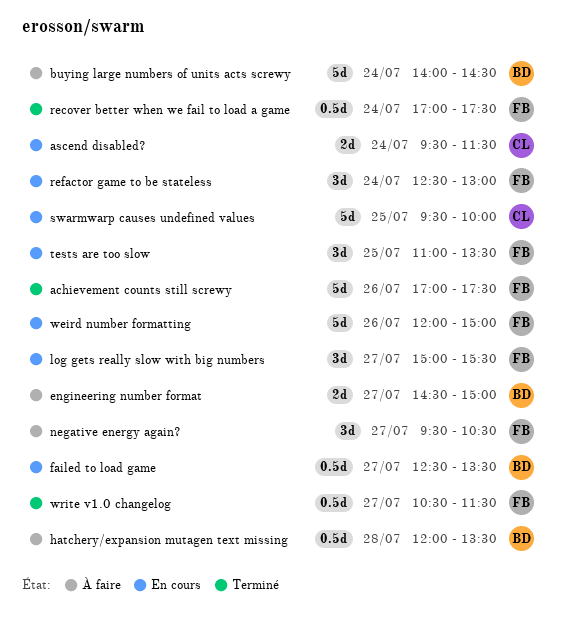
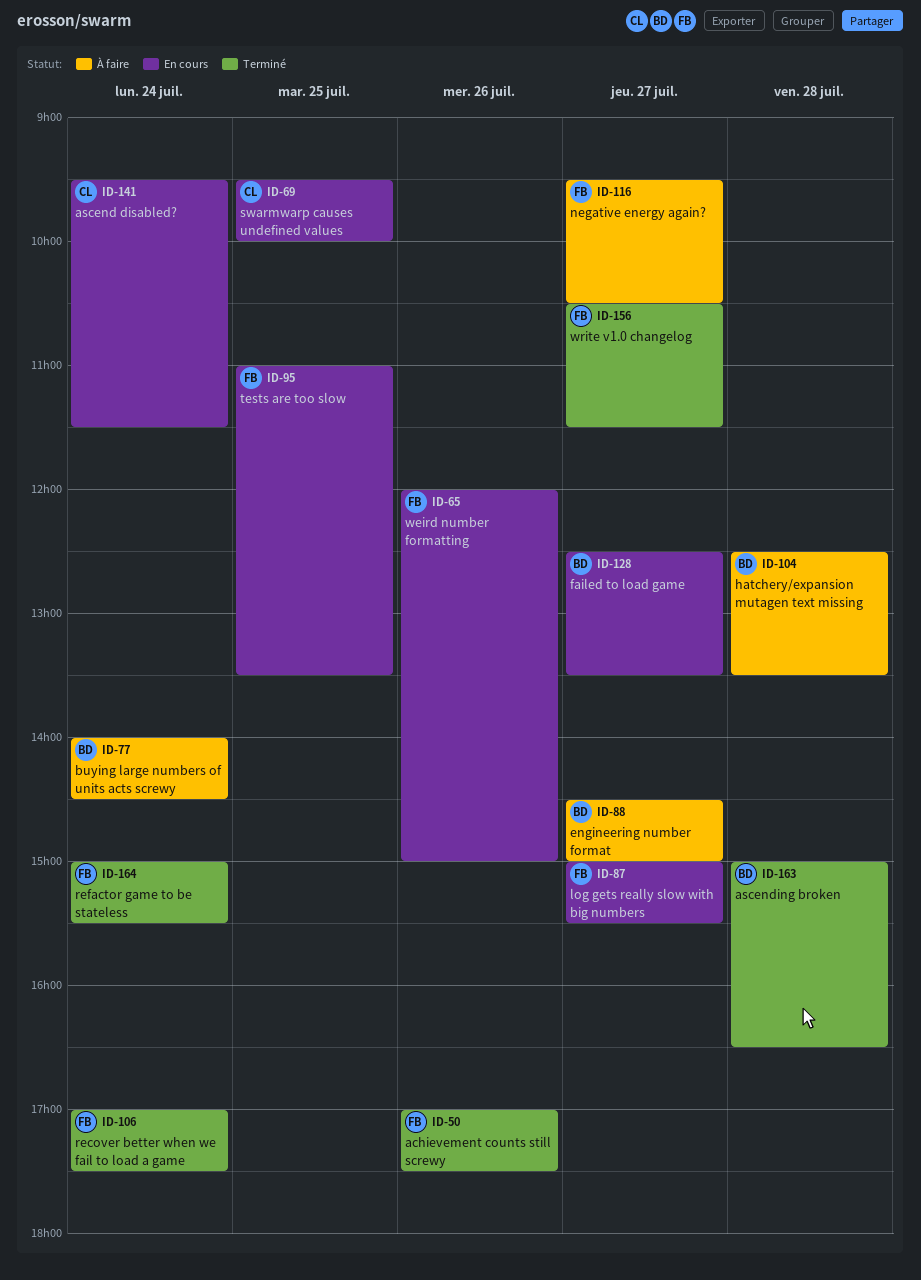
ascending broken: none -> present
hatchery/expansion mutagen text missing, begins: 12:00 -> 12:30
refactor game to be stateless, status: En cours -> Terminé
refactor game to be stateless, begins: 12:30 -> 15:00
refactor game to be stateless, ends: 13:00 -> 15:30

